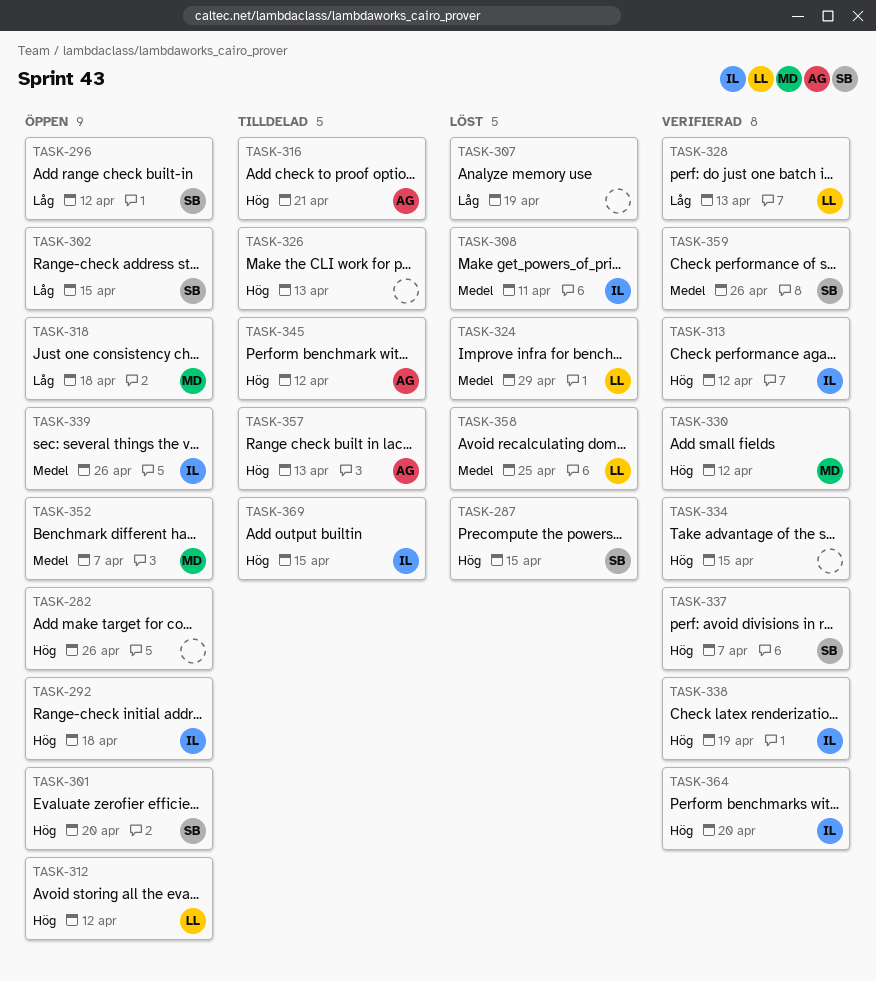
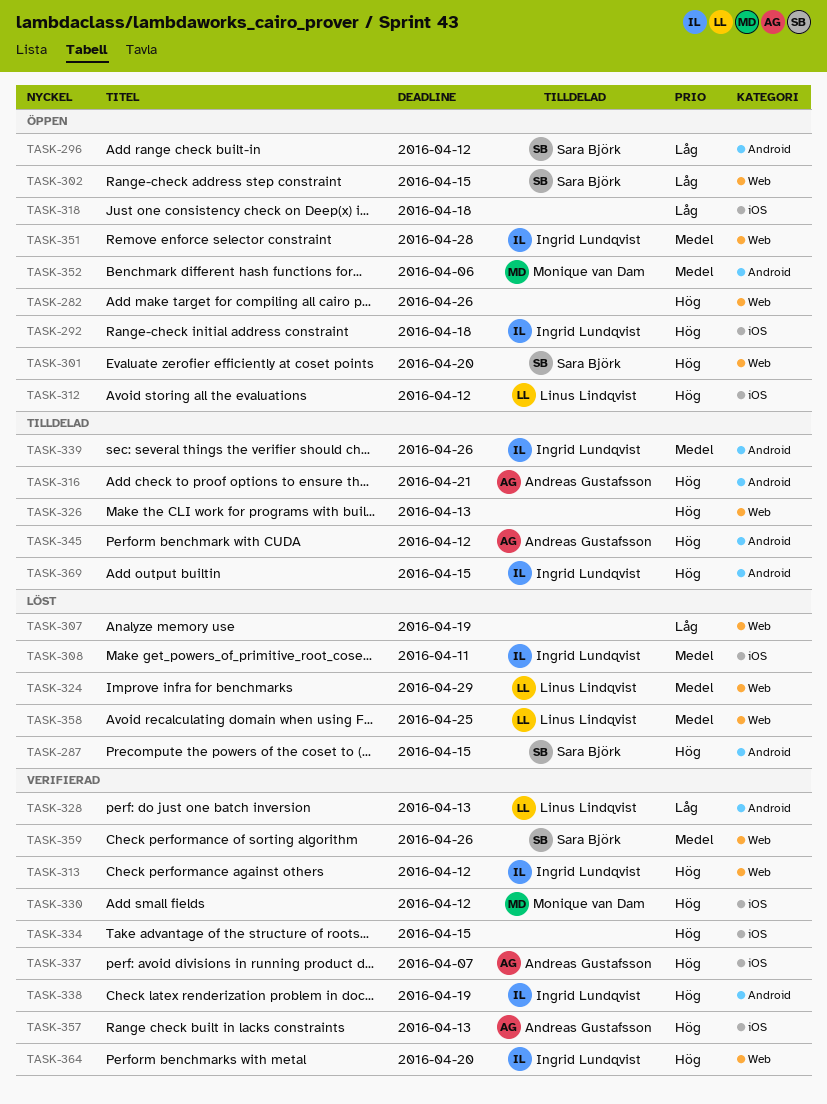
TASK-318, owner: Monique van Dam -> none
TASK-337, owner: Sara Björk -> Andreas Gustafsson
TASK-339, status: Öppen -> Tilldelad
TASK-351: none -> present
TASK-352, due: Apr 7 -> Apr 6
TASK-357, status: Tilldelad -> Verifierad

